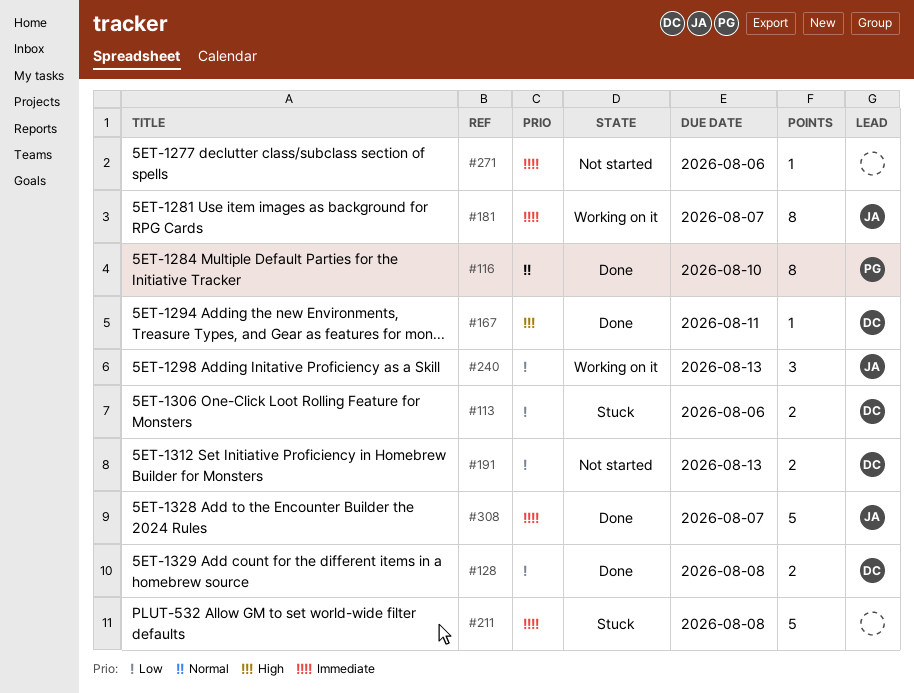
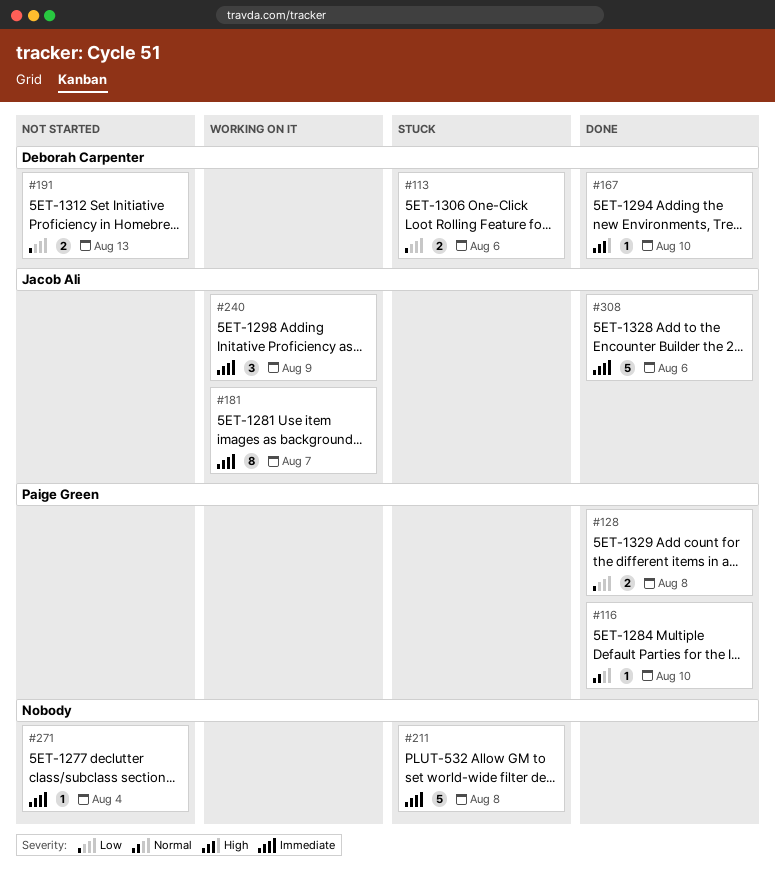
#116, estimate: 8 -> 1
#128, owner: Deborah Carpenter -> Paige Green
#167, due: Aug 11 -> Aug 10
#240, priority: Low -> Immediate
#240, due: Aug 13 -> Aug 9
#271, due: Aug 6 -> Aug 4
#308, due: Aug 7 -> Aug 6

